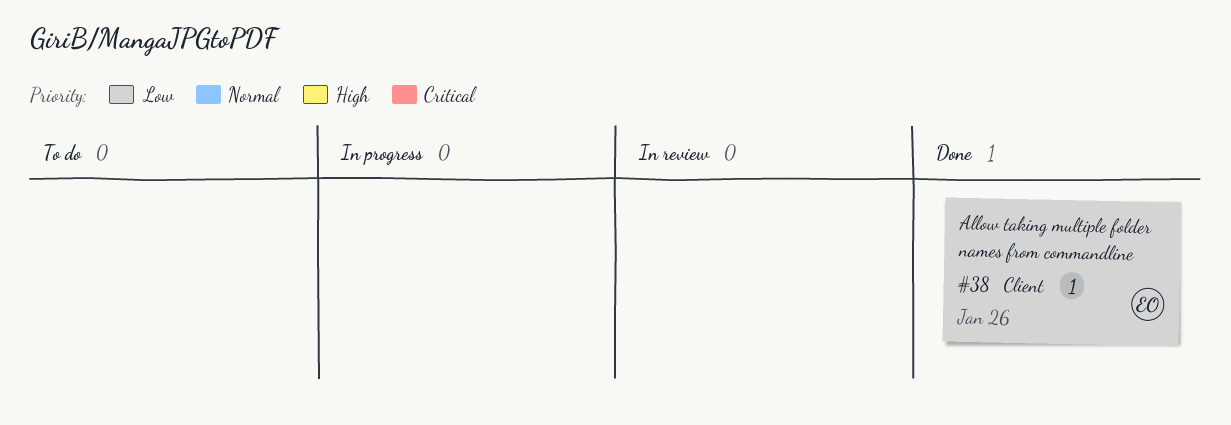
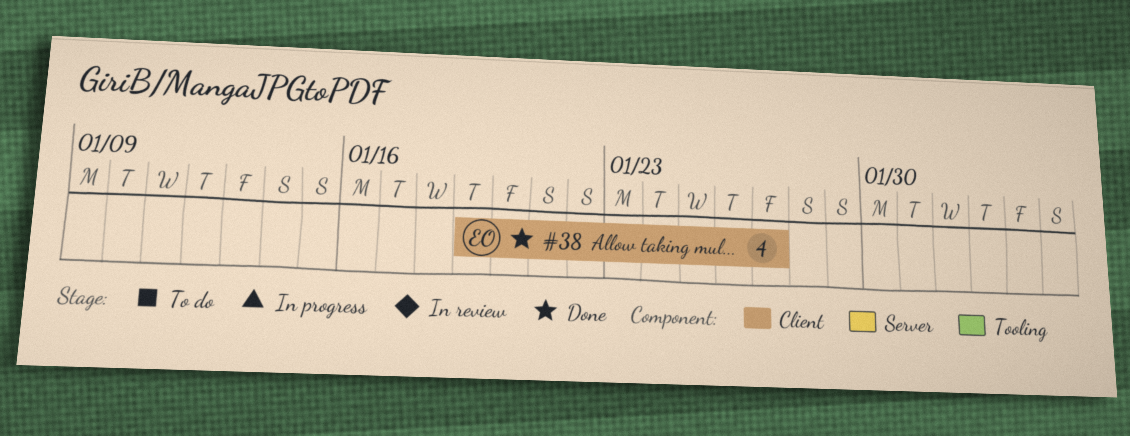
#38, estimate: 1 -> 4
#38, due: Jan 26 -> Jan 27

